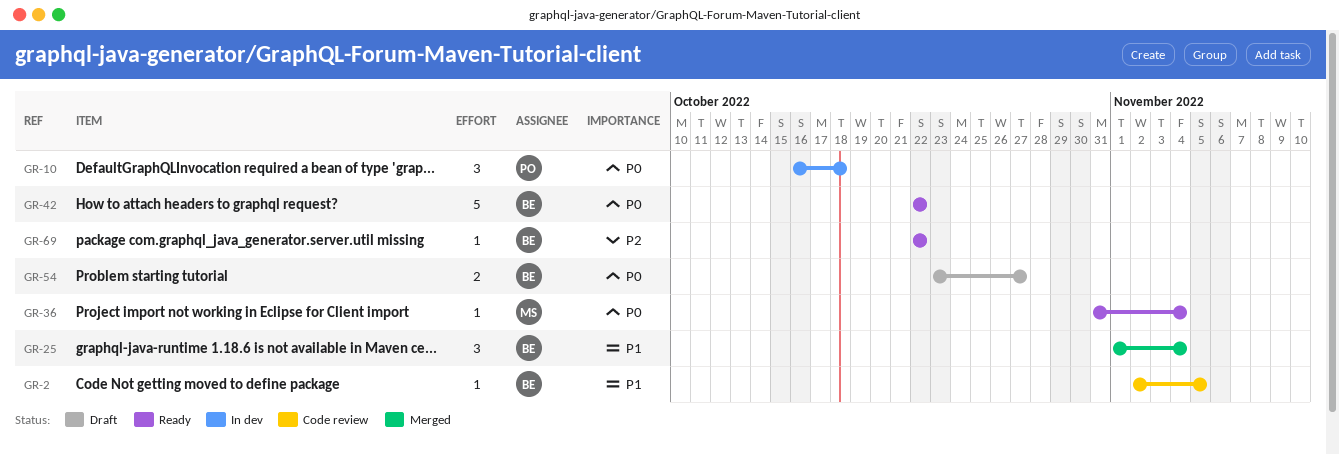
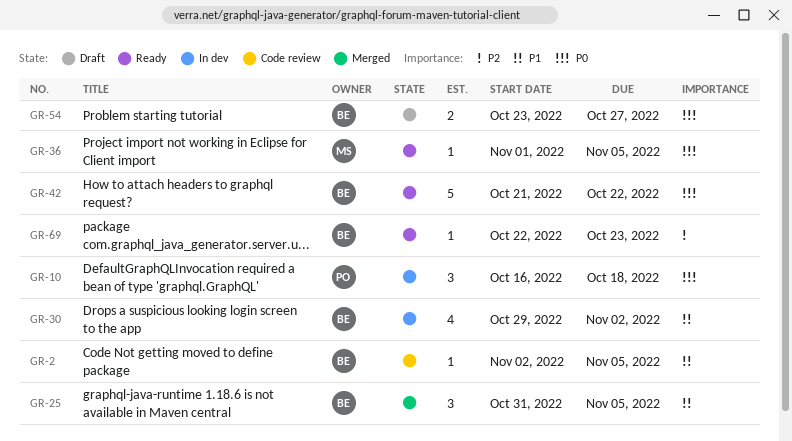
GR-25, start: Nov 1 -> Oct 31
GR-25, due: Nov 4 -> Nov 5
GR-30: none -> present
GR-36, start: Oct 31 -> Nov 1
GR-36, due: Nov 4 -> Nov 5
GR-42, start: Oct 22 -> Oct 21
GR-69, due: Oct 22 -> Oct 23

